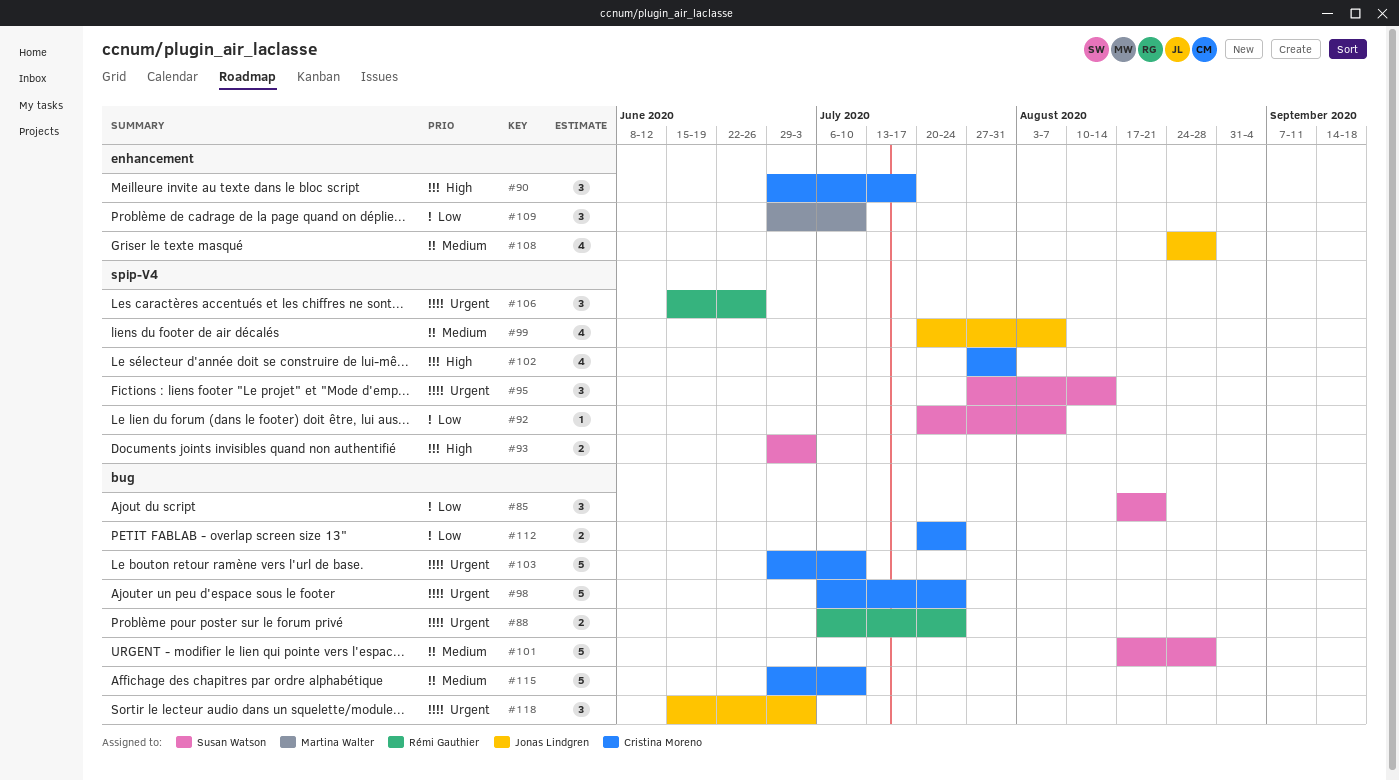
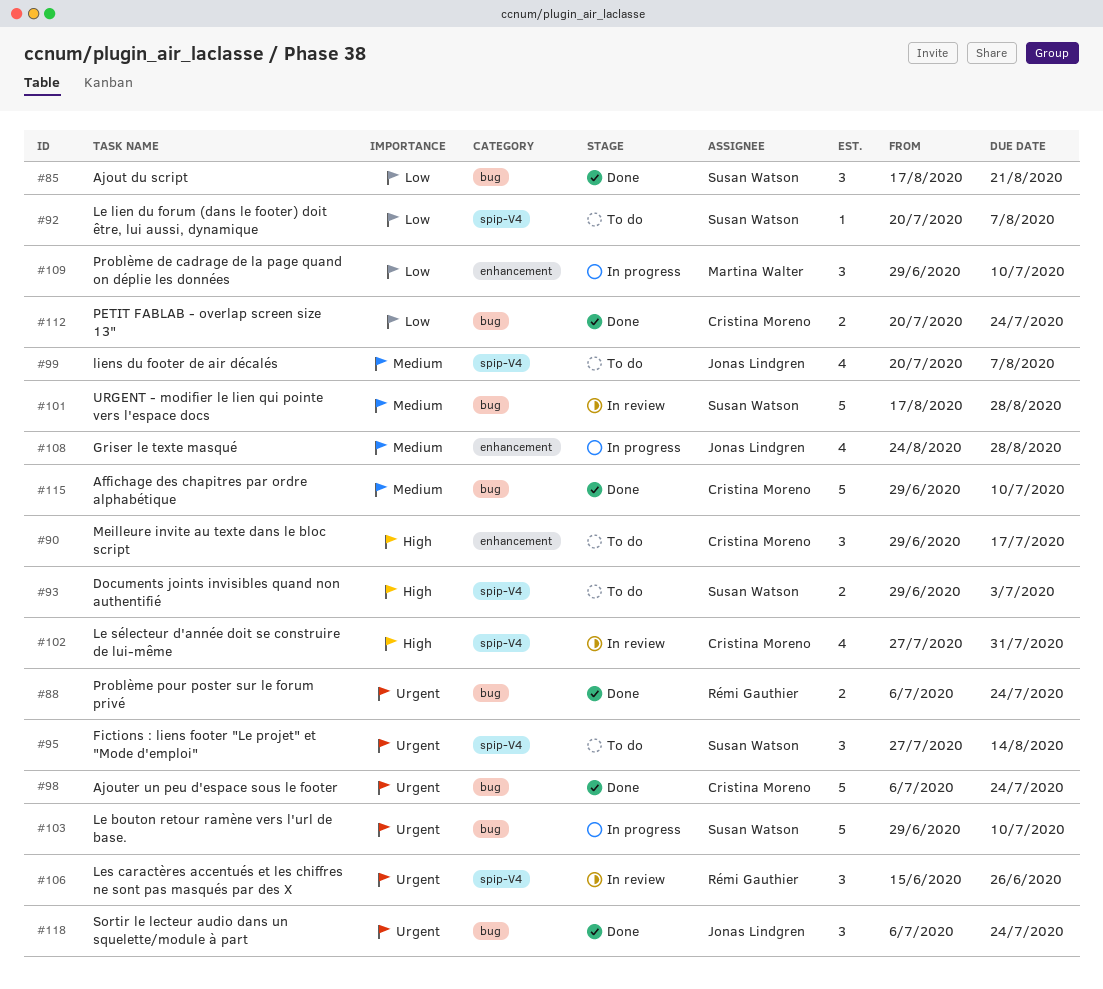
#103, owner: Cristina Moreno -> Susan Watson
#118, start: Jun 15 -> Jul 6
#118, due: Jul 3 -> Jul 24

